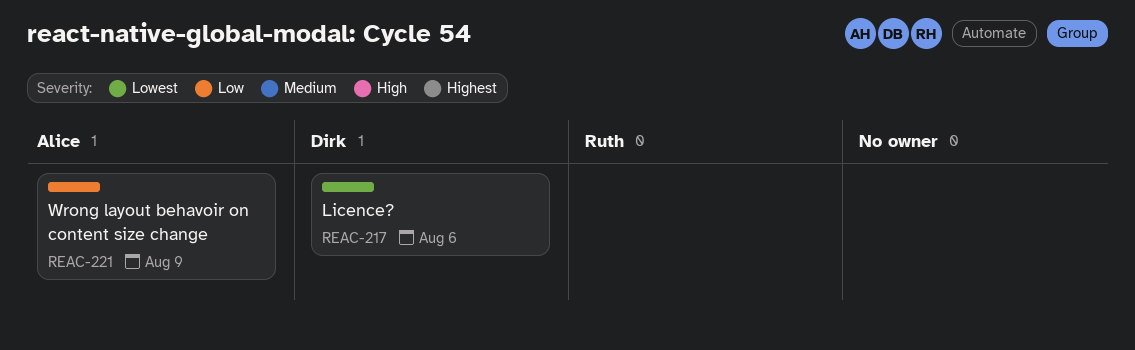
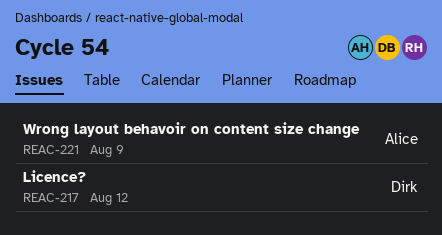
REAC-217, due: Aug 6 -> Aug 12

